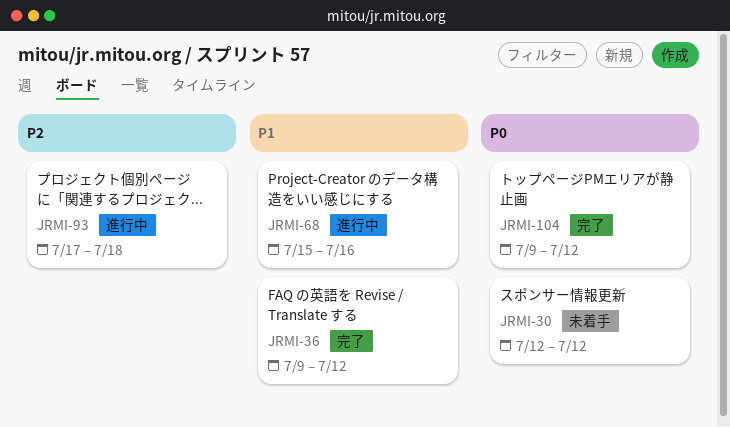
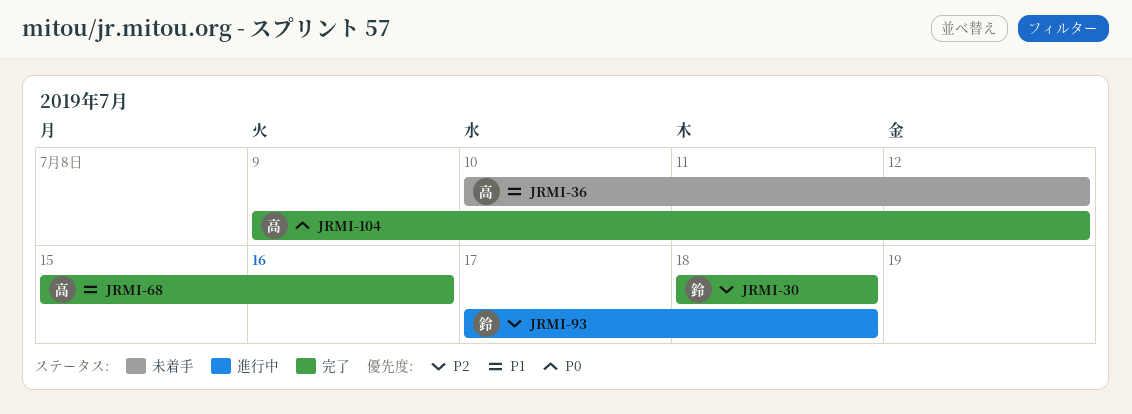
JRMI-30, status: 未着手 -> 完了
JRMI-30, priority: P0 -> P2
JRMI-30, start: Jul 12 -> Jul 18
JRMI-30, due: Jul 12 -> Jul 18
JRMI-36, status: 完了 -> 未着手
JRMI-36, start: Jul 9 -> Jul 10
JRMI-68, status: 進行中 -> 完了

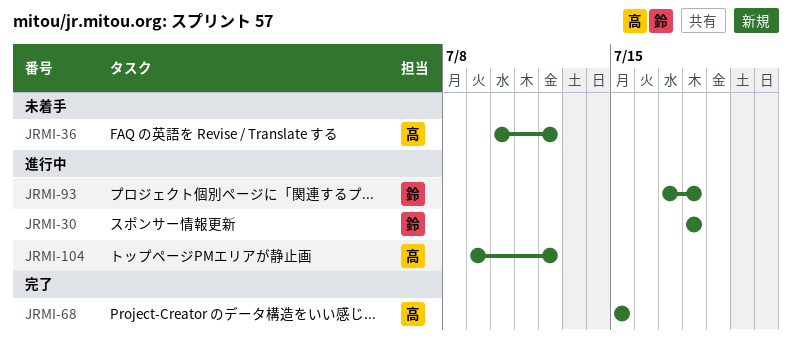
JRMI-30, status: 完了 -> 進行中
JRMI-68, due: Jul 16 -> Jul 15
JRMI-104, status: 完了 -> 進行中

